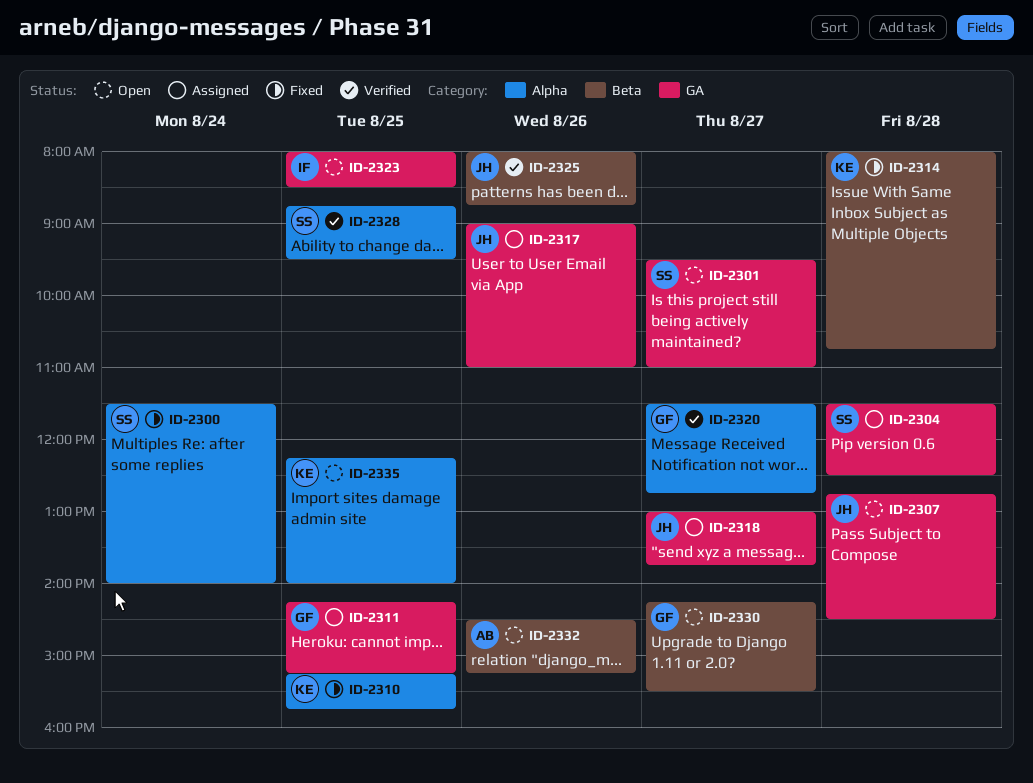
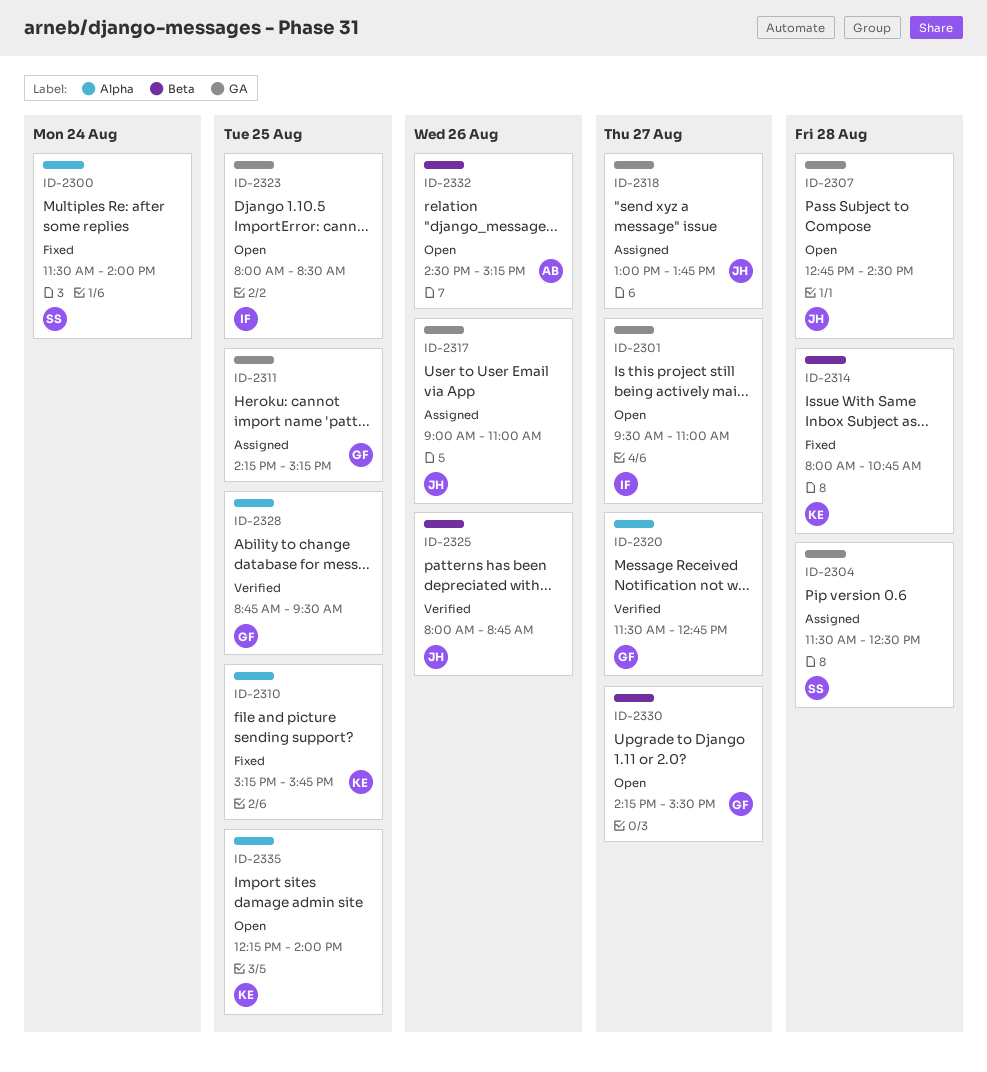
ID-2301, owner: SS -> IF
ID-2328, owner: SS -> GF

